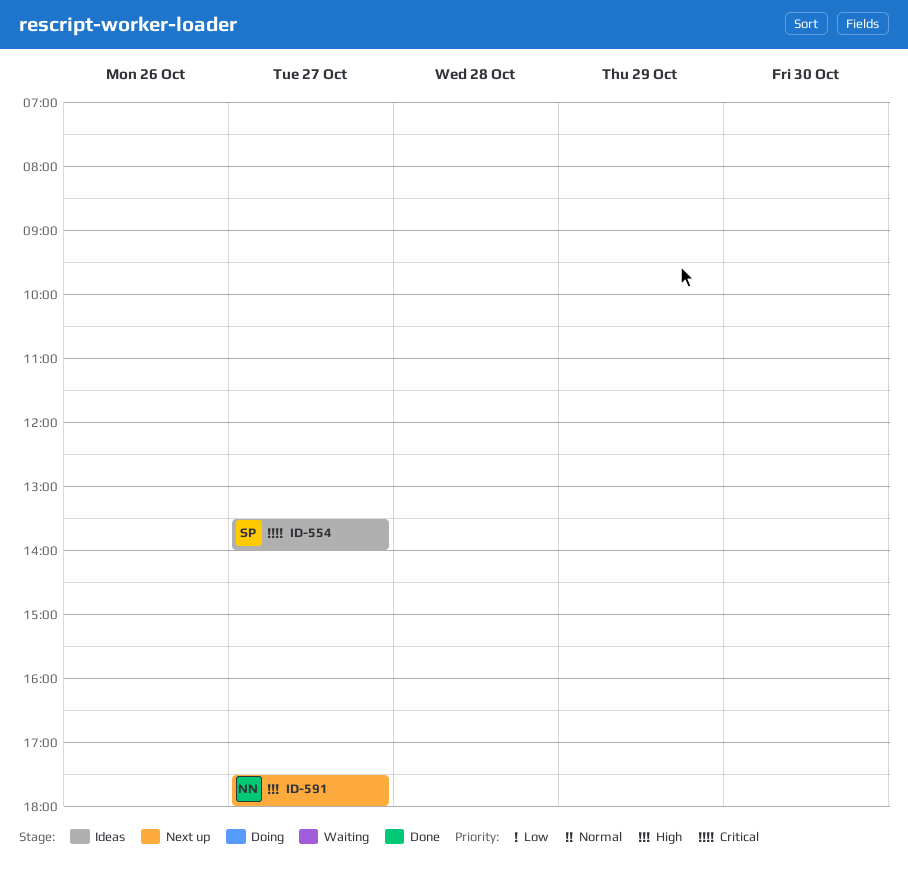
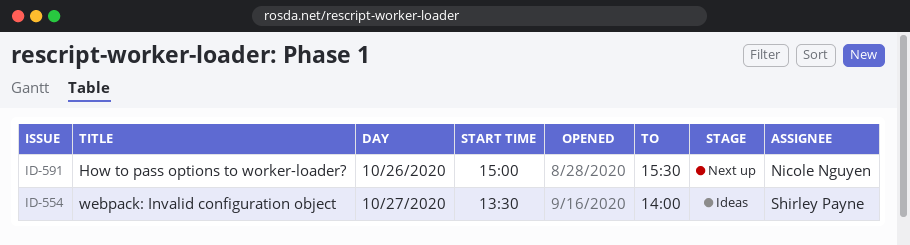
ID-591, day: Oct 27 -> Oct 26
ID-591, begins: 17:30 -> 15:00
ID-591, ends: 18:00 -> 15:30

